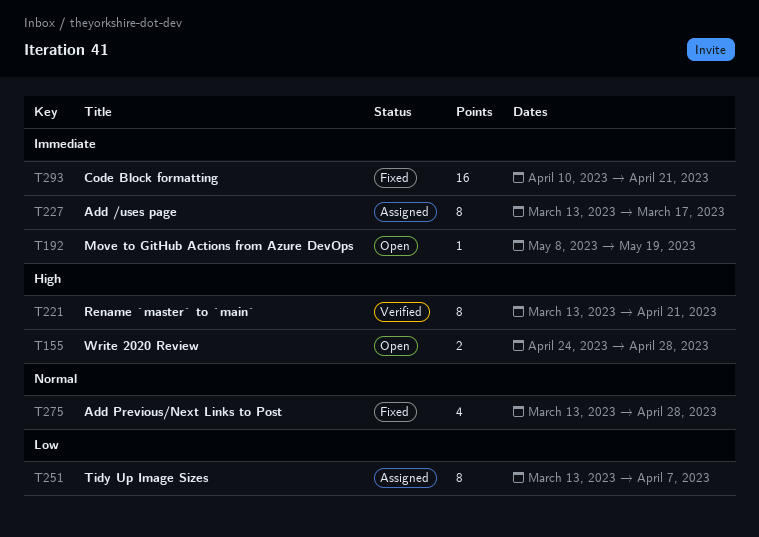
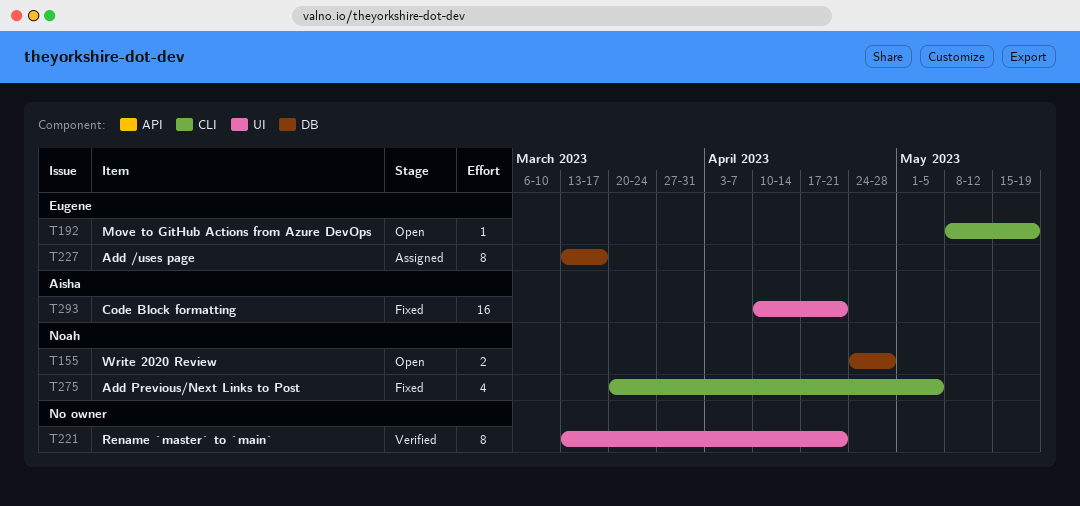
T251: present -> none
T275, start: Mar 13 -> Mar 20
T275, due: Apr 28 -> May 5

